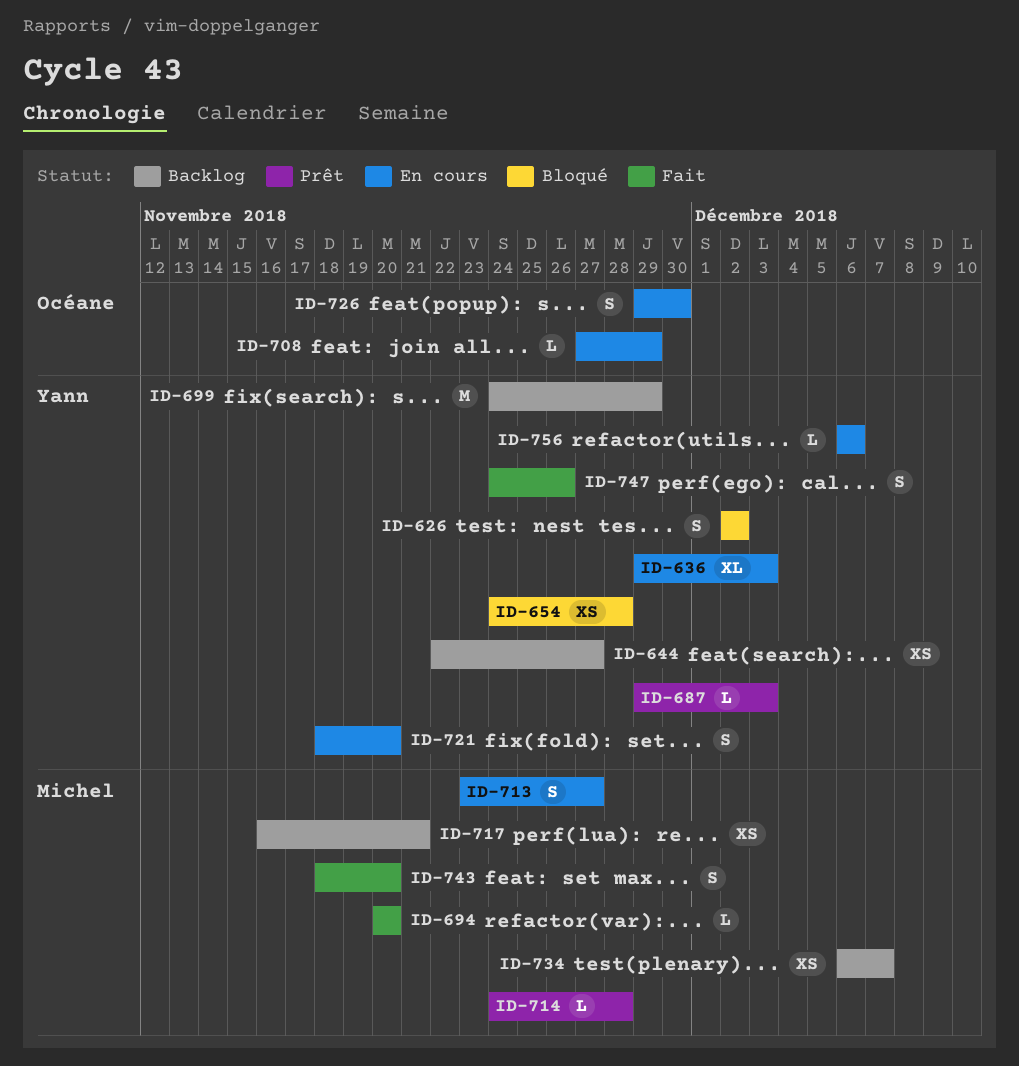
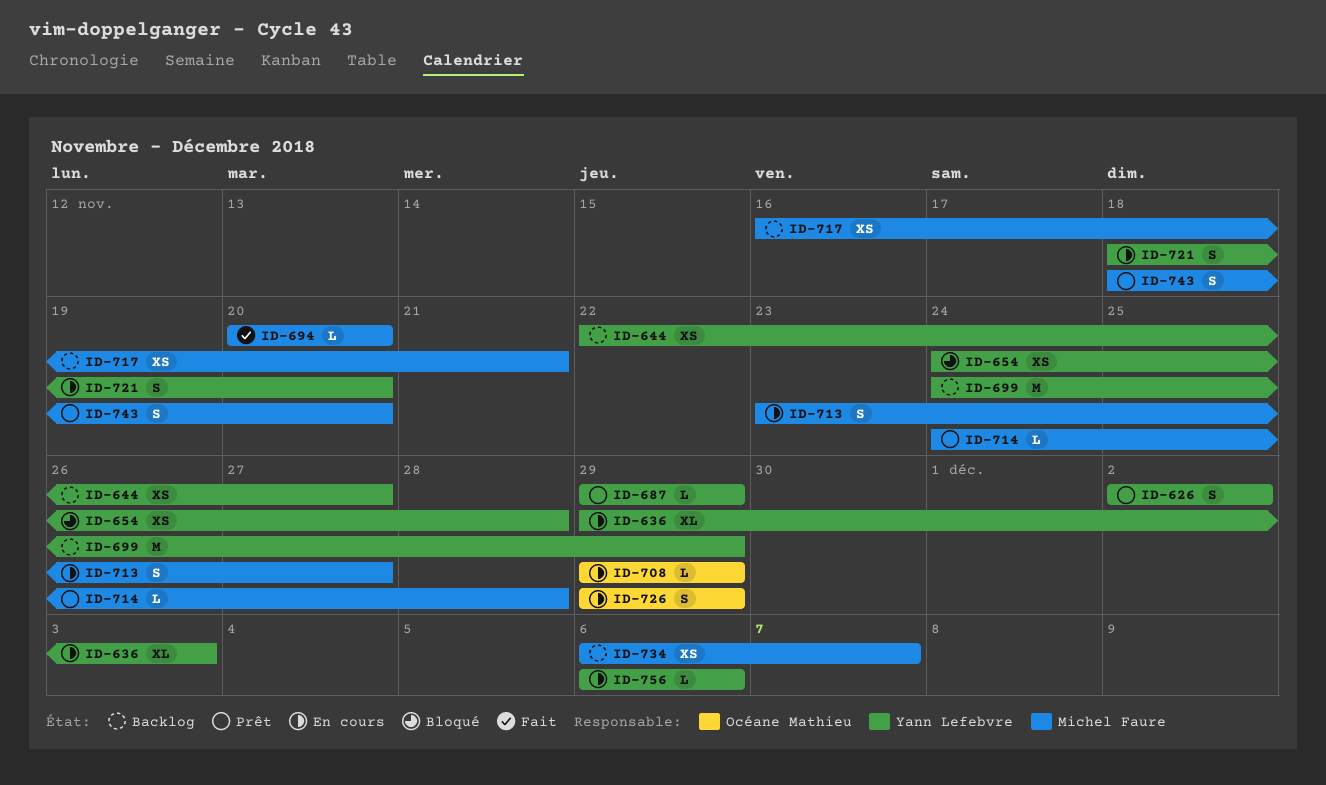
ID-626, status: Bloqué -> Prêt
ID-687, due: Dec 3 -> Nov 29
ID-708, start: Nov 27 -> Nov 29
ID-726, due: Nov 30 -> Nov 29
ID-743, status: Fait -> Prêt
ID-747: present -> none

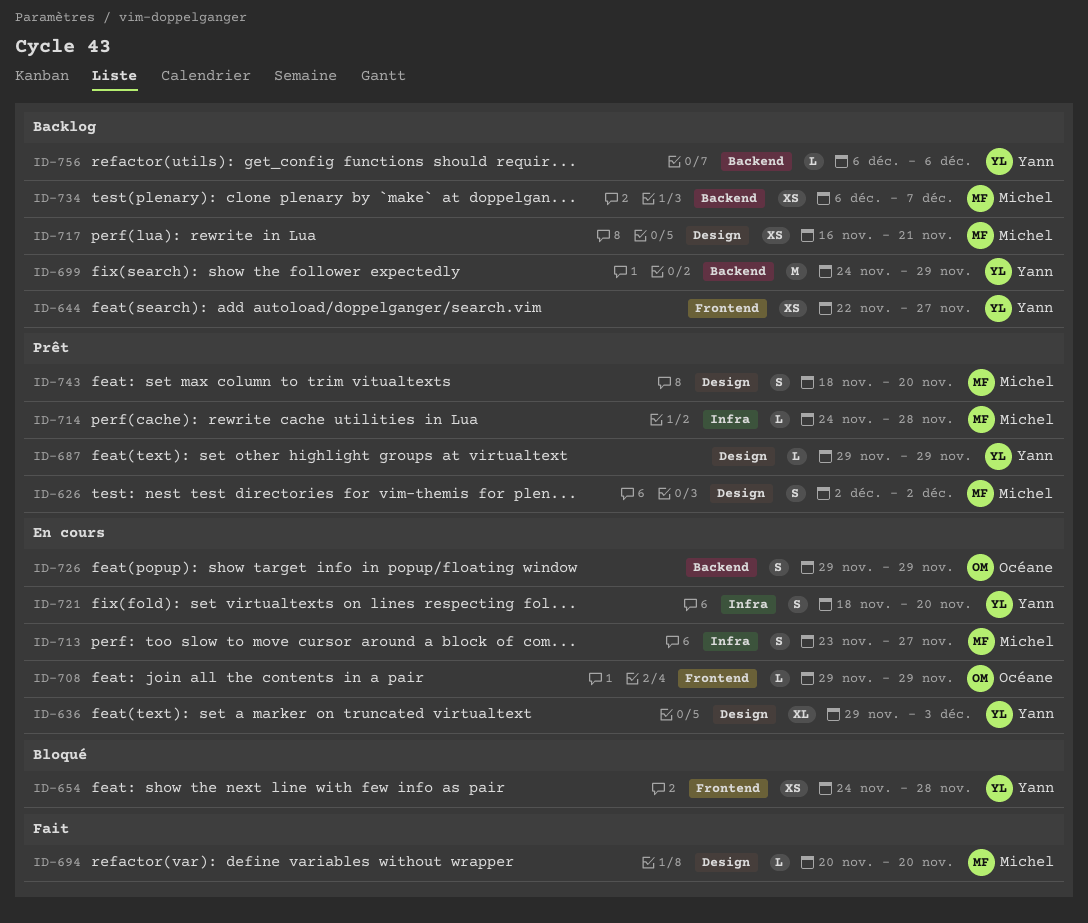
ID-626, owner: Yann Lefebvre -> Michel Faure
ID-756, status: En cours -> Backlog

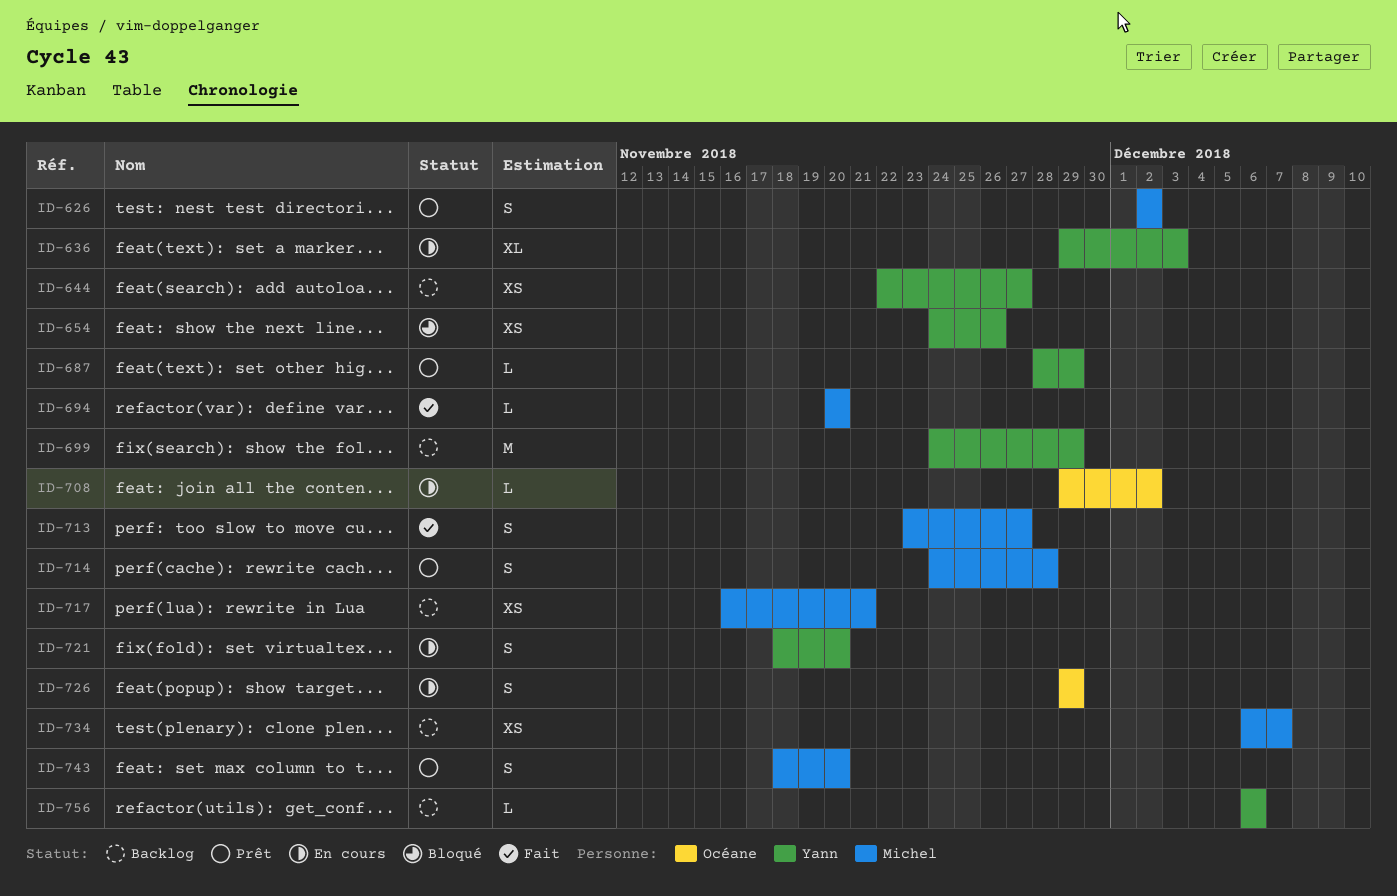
ID-654, due: Nov 28 -> Nov 26
ID-687, start: Nov 29 -> Nov 28
ID-708, due: Nov 29 -> Dec 2
ID-713, status: En cours -> Fait
ID-714, estimate: L -> S

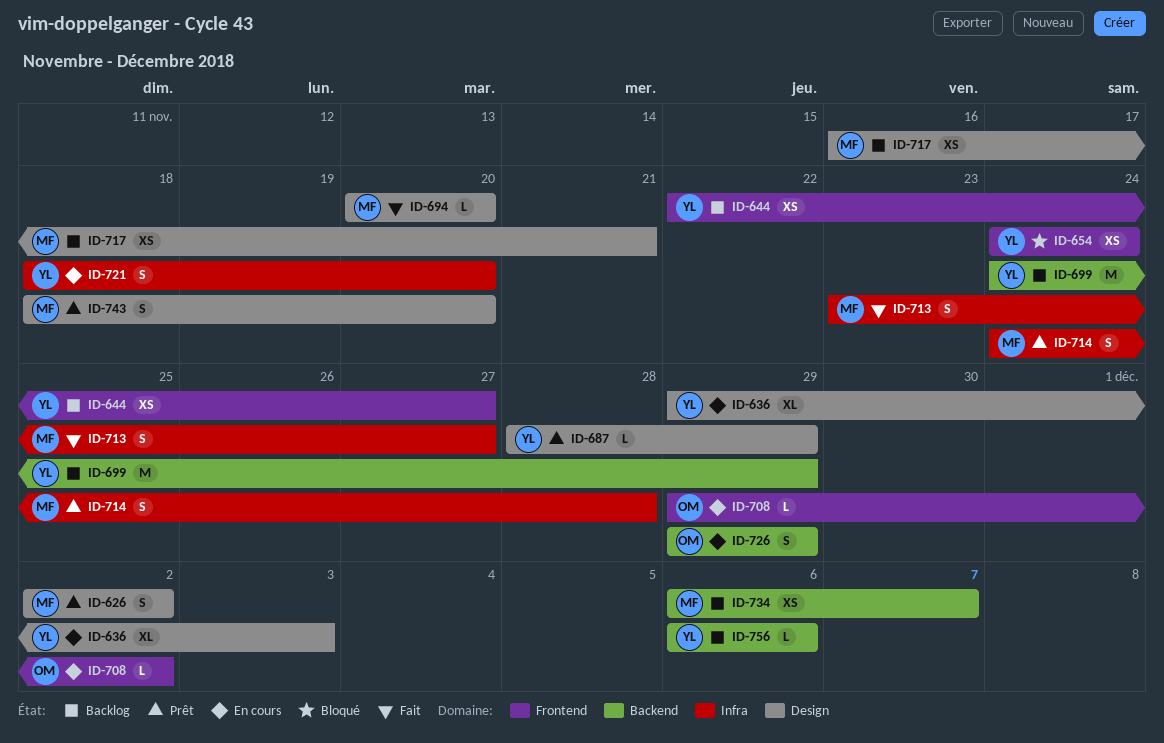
ID-654, due: Nov 26 -> Nov 24

